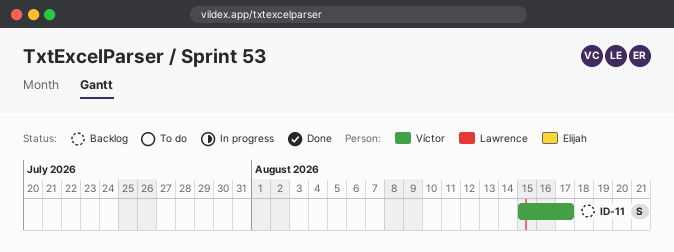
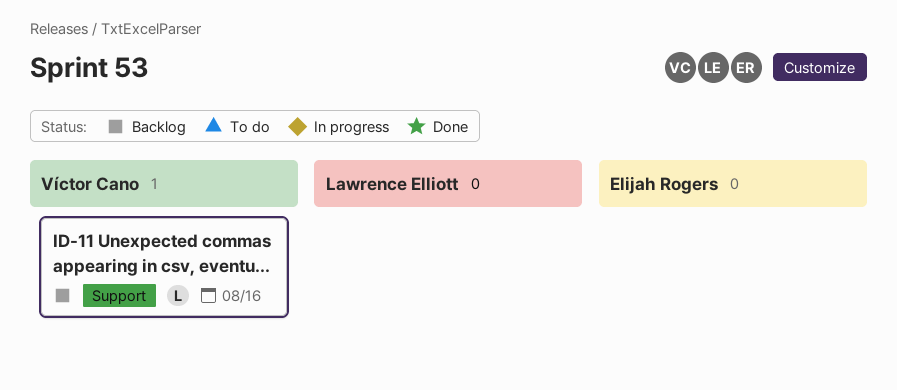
ID-11, estimate: S -> L
ID-11, due: Aug 17 -> Aug 16

